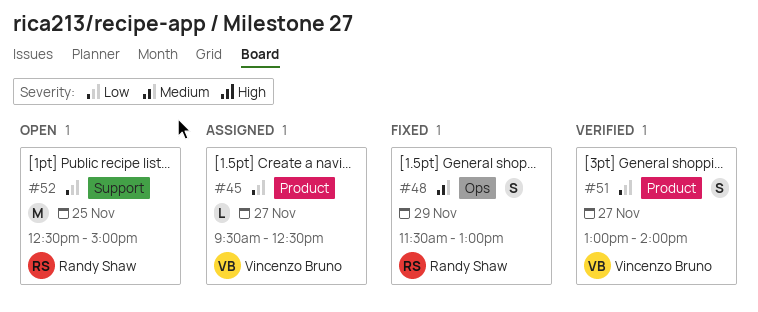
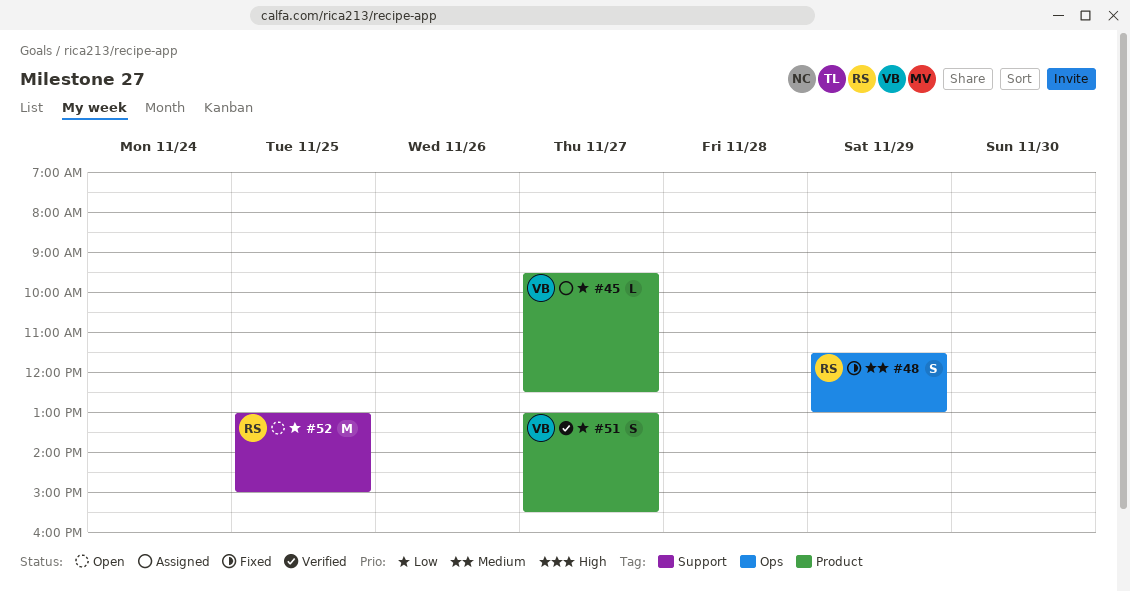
#51, ends: 14:00 -> 15:30
#52, begins: 12:30 -> 13:00

